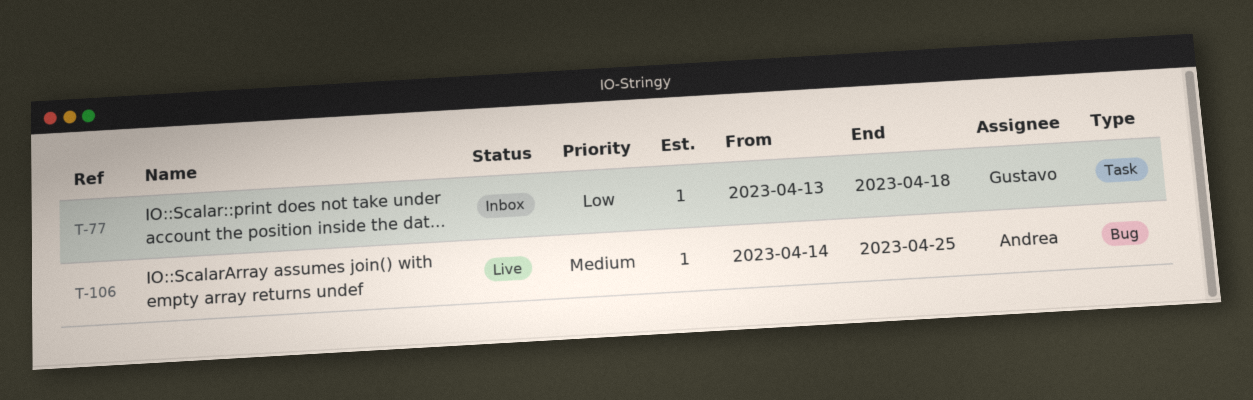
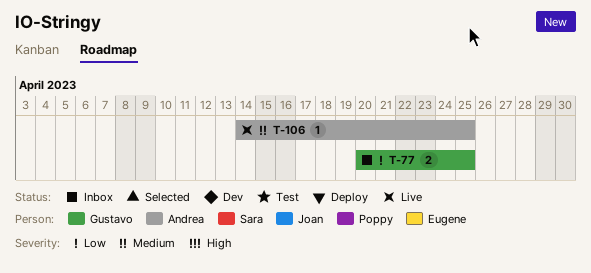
T-77, estimate: 1 -> 2
T-77, start: Apr 13 -> Apr 20
T-77, due: Apr 18 -> Apr 25

